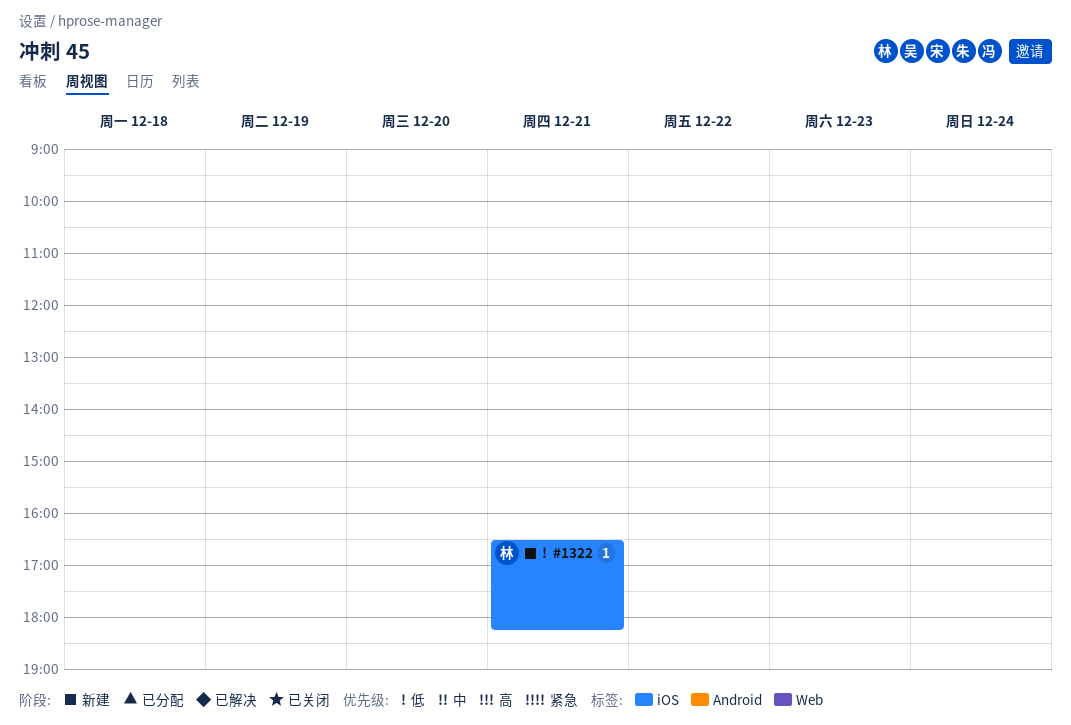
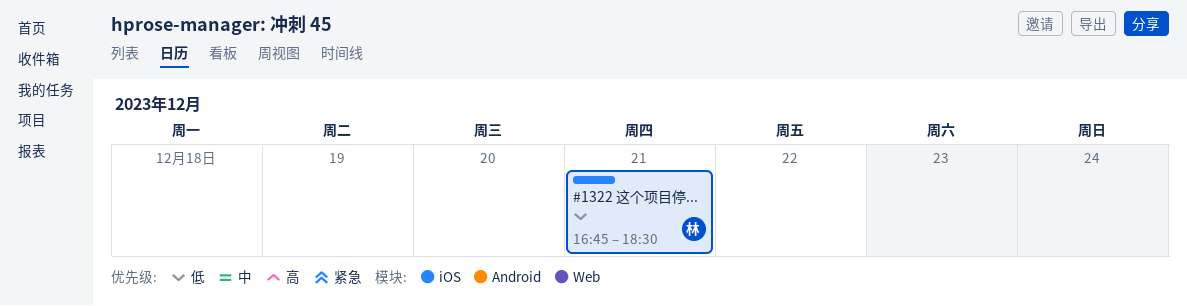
#1322, begins: 16:30 -> 16:45
#1322, ends: 18:15 -> 18:30

